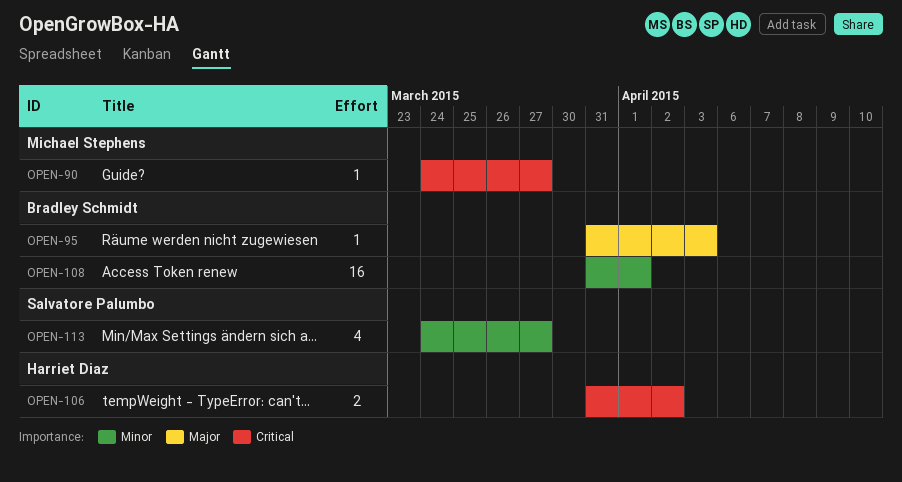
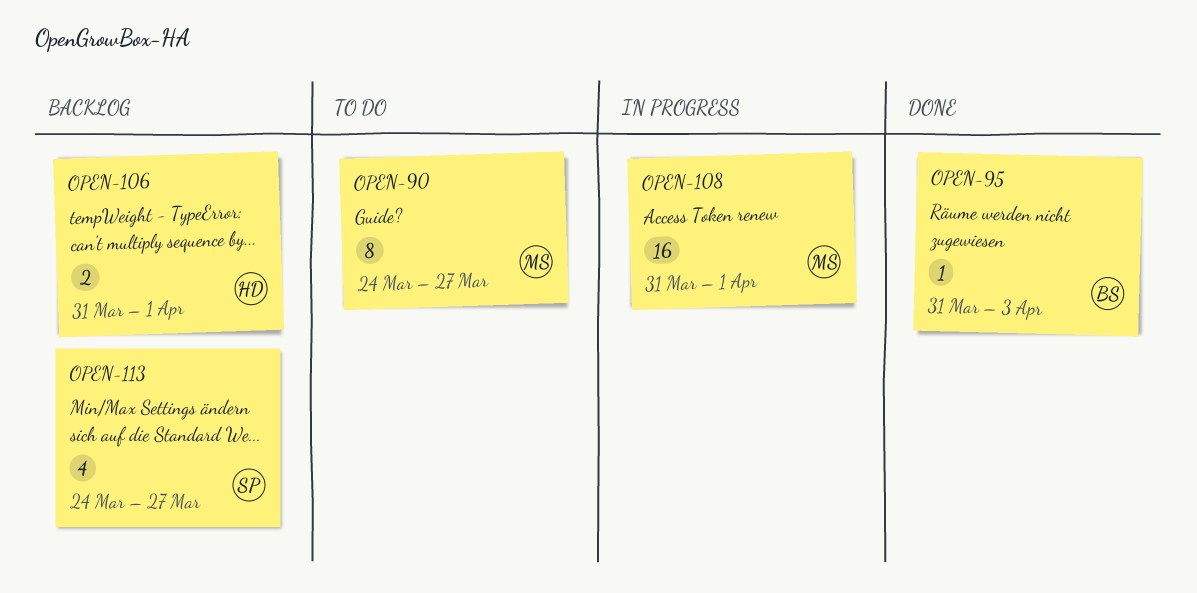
OPEN-90, estimate: 1 -> 8
OPEN-106, due: Apr 2 -> Apr 1
OPEN-108, owner: Bradley Schmidt -> Michael Stephens

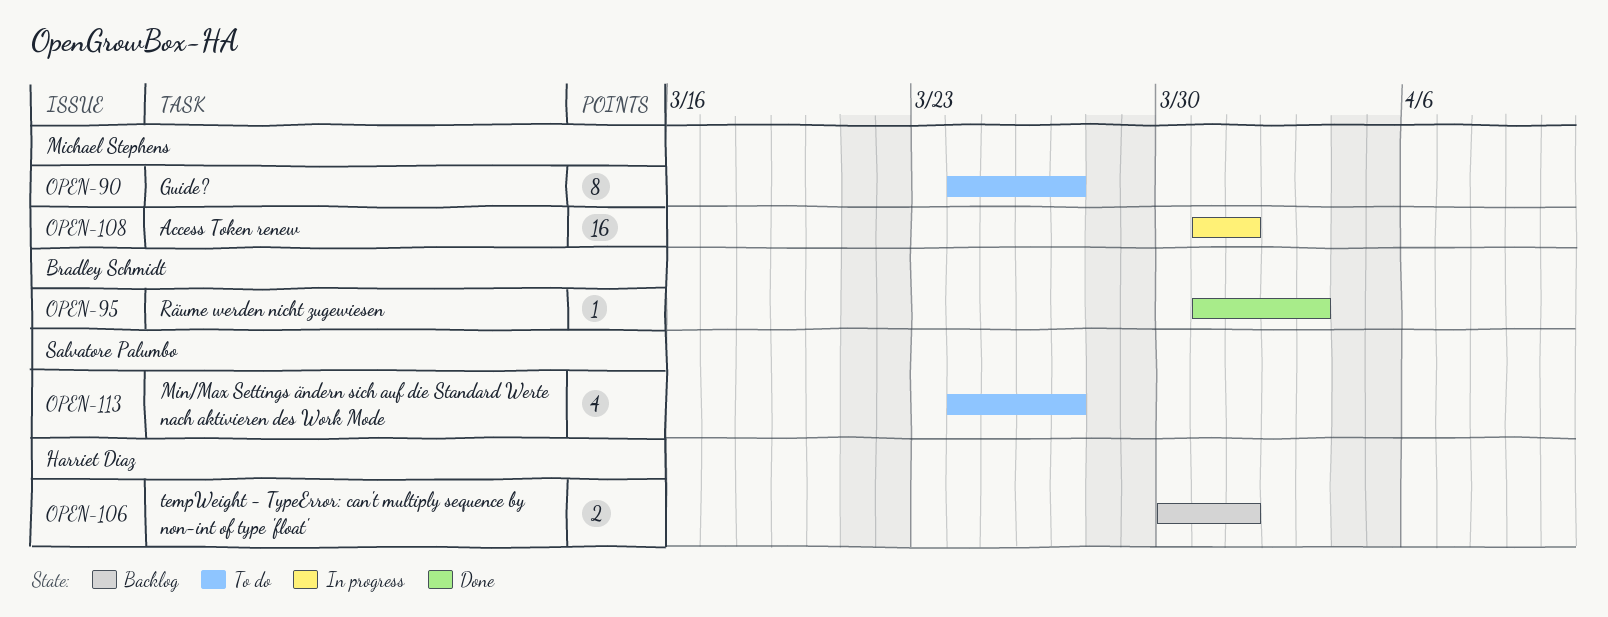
OPEN-106, start: Mar 31 -> Mar 30
OPEN-113, status: Backlog -> To do

